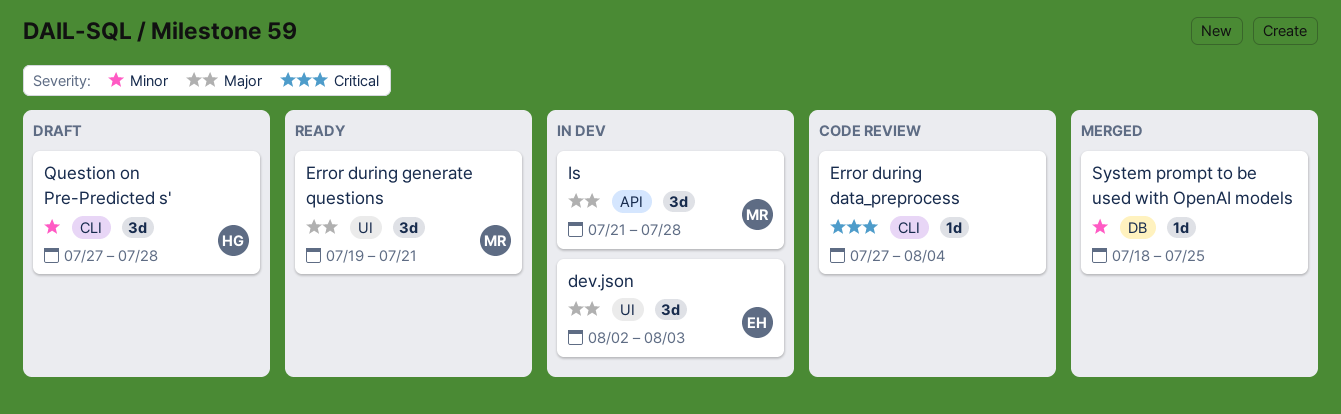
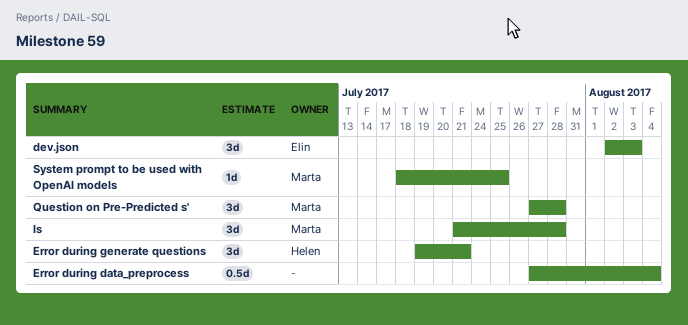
Error during data_preprocess, estimate: 1d -> 0.5d
Error during generate questions, owner: Marta -> Helen
Question on Pre-Predicted s', owner: Helen -> Marta
System prompt to be used with OpenAI models, owner: none -> Marta

